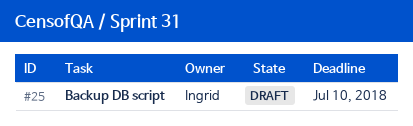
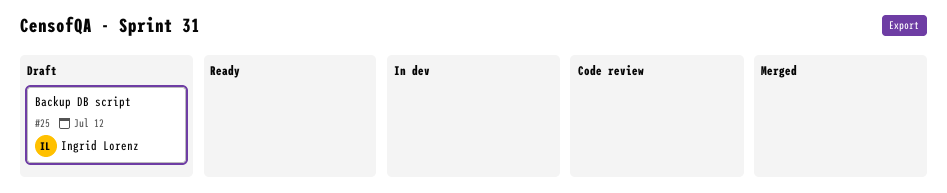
#25, due: Jul 10 -> Jul 12

